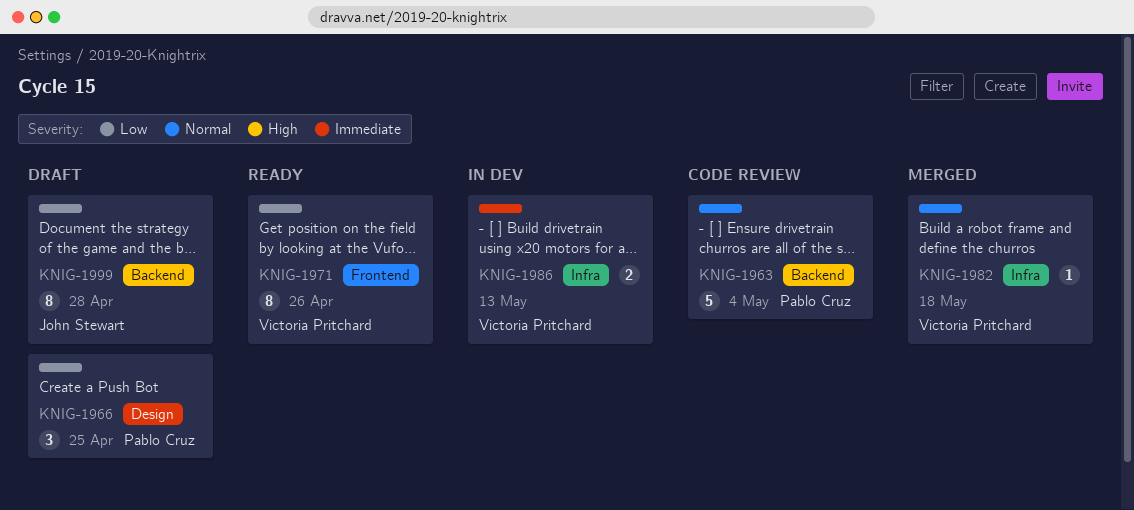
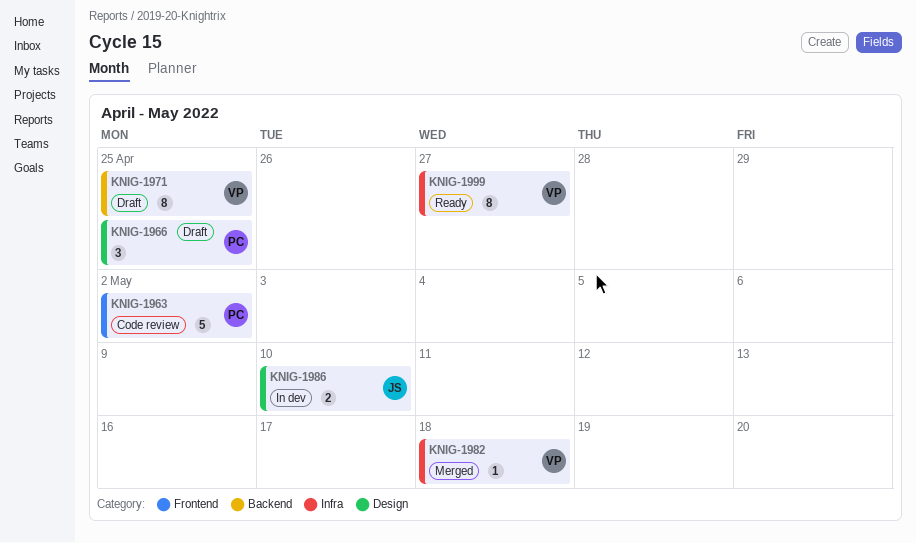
KNIG-1963, label: Backend -> Frontend
KNIG-1963, due: May 4 -> May 2
KNIG-1971, status: Ready -> Draft
KNIG-1971, label: Frontend -> Backend
KNIG-1971, due: Apr 26 -> Apr 25
KNIG-1986, owner: Victoria Pritchard -> John Stewart
KNIG-1986, label: Infra -> Design
KNIG-1986, due: May 13 -> May 10
KNIG-1999, status: Draft -> Ready
KNIG-1999, owner: John Stewart -> Victoria Pritchard
KNIG-1999, label: Backend -> Infra
KNIG-1999, due: Apr 28 -> Apr 27

